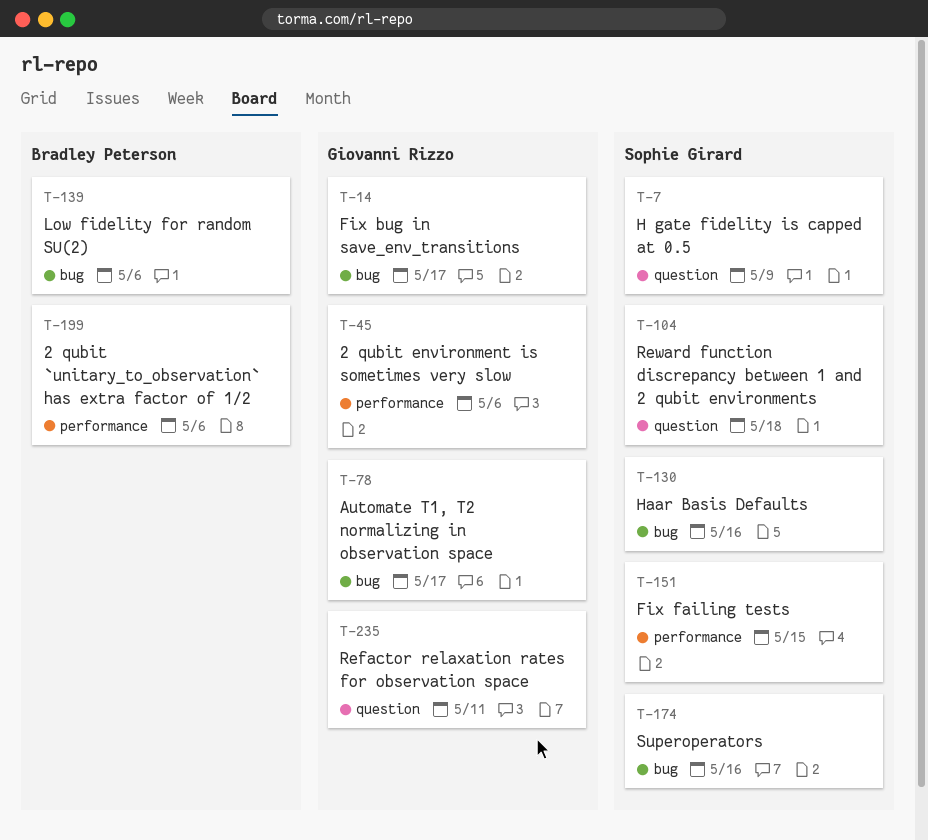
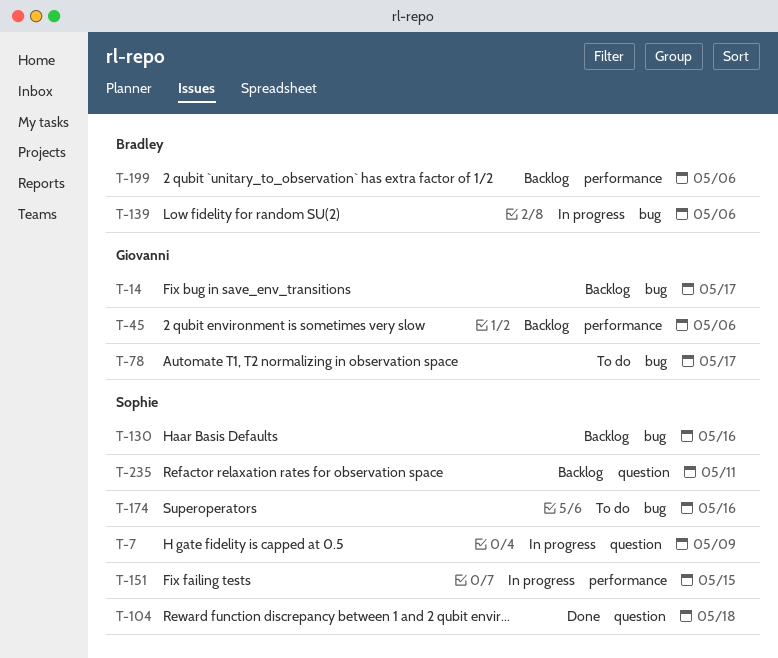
T-235, owner: Giovanni Rizzo -> Sophie Girard

